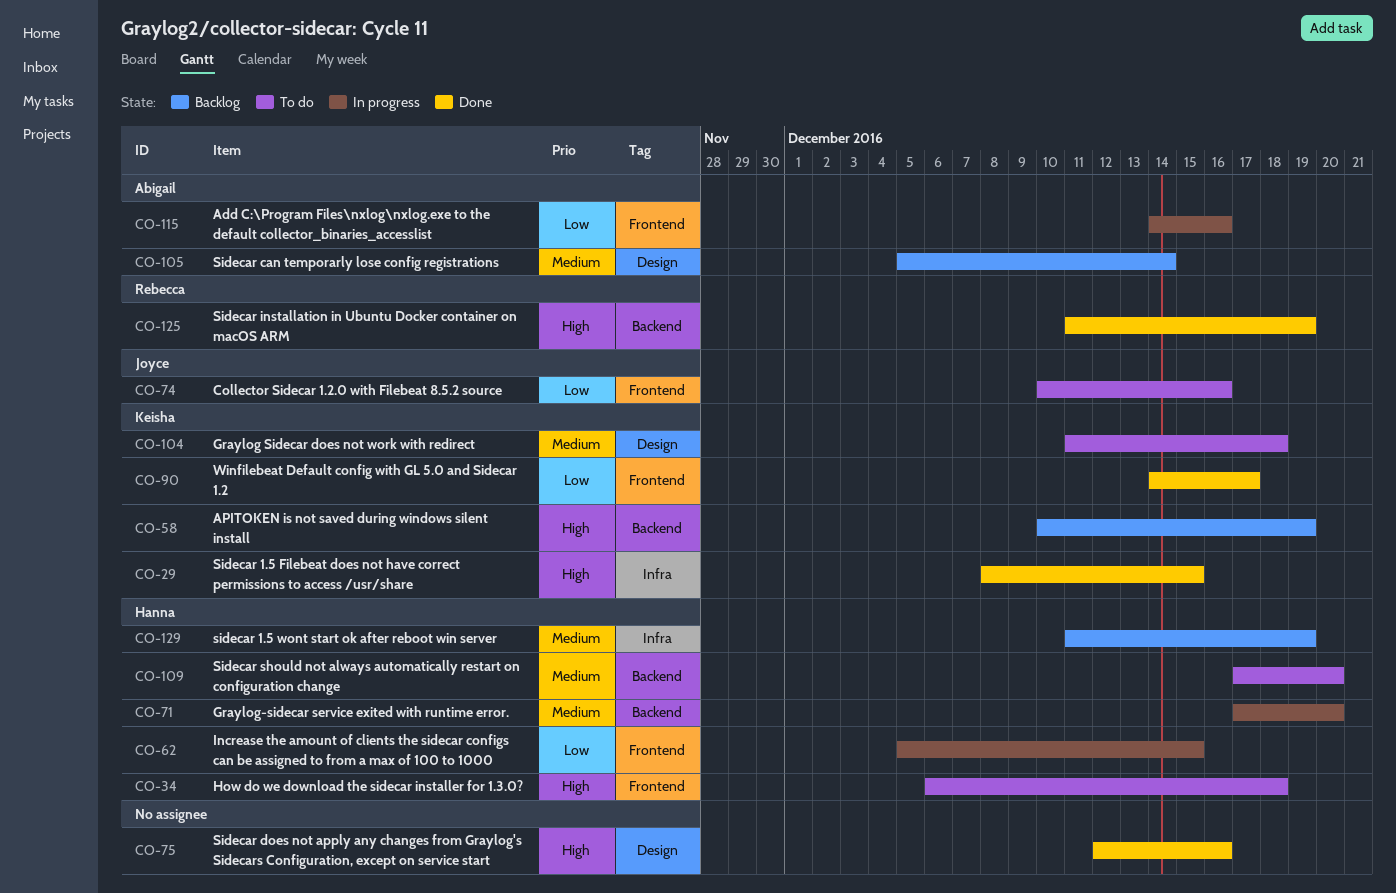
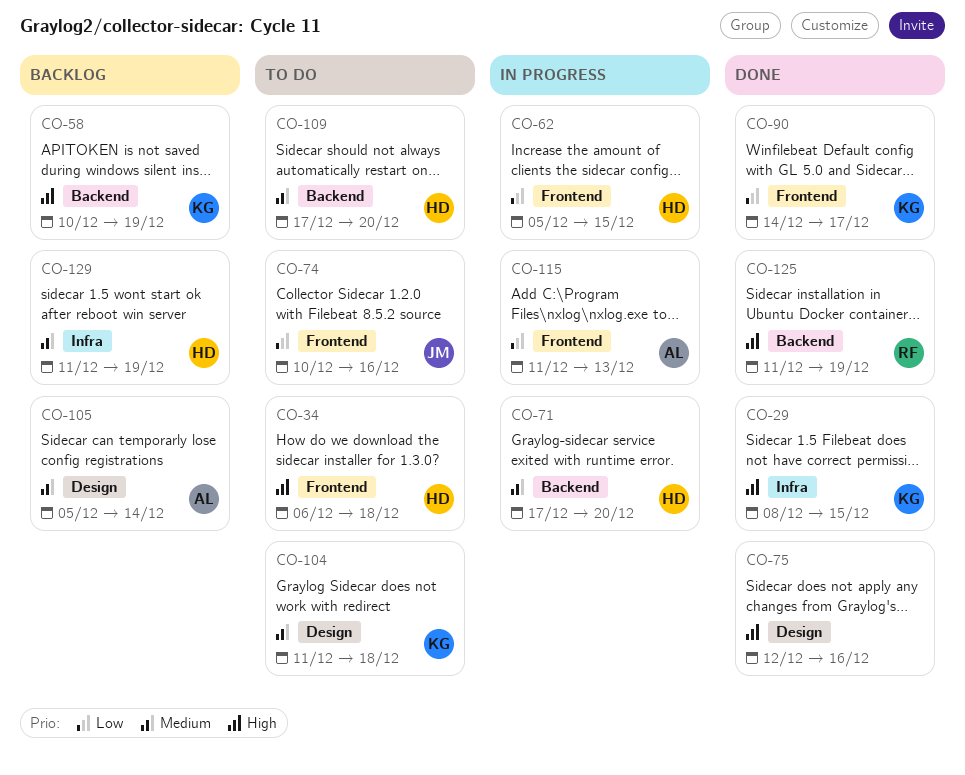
CO-115, start: Dec 14 -> Dec 11
CO-115, due: Dec 16 -> Dec 13

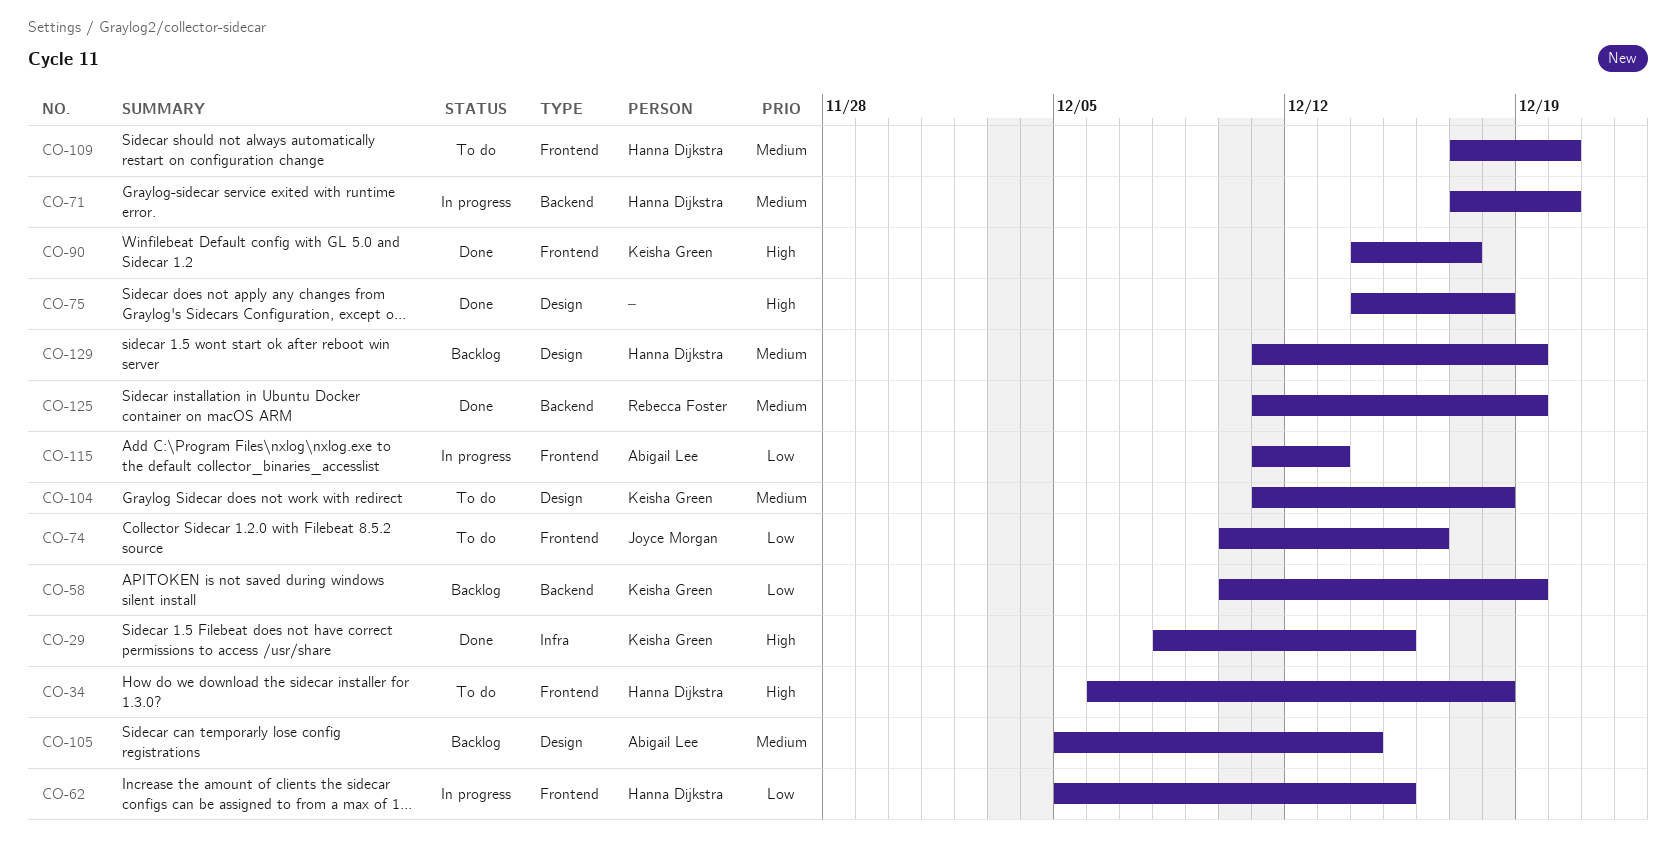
CO-58, priority: High -> Low
CO-75, start: Dec 12 -> Dec 14
CO-75, due: Dec 16 -> Dec 18
CO-90, priority: Low -> High
CO-109, label: Backend -> Frontend
CO-125, priority: High -> Medium
CO-129, label: Infra -> Design

